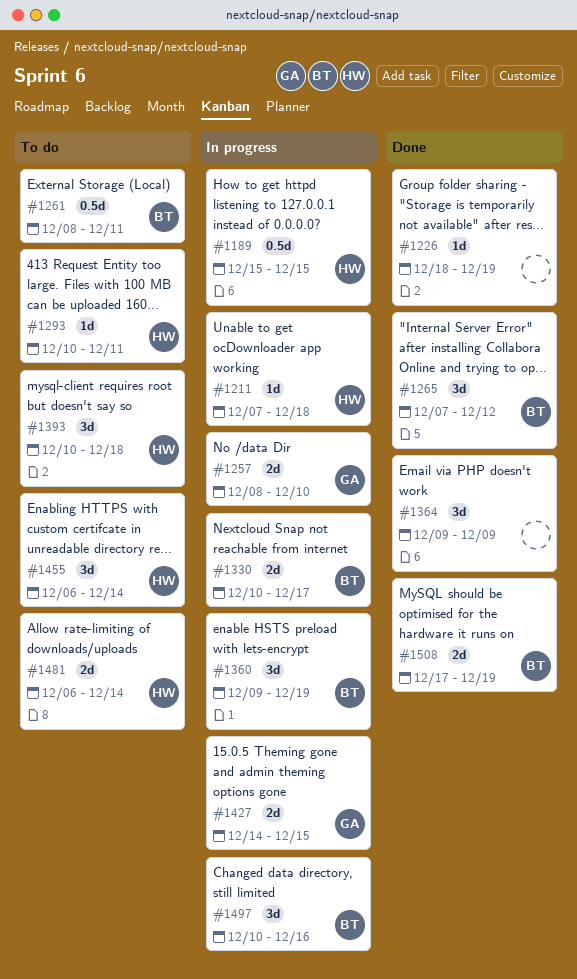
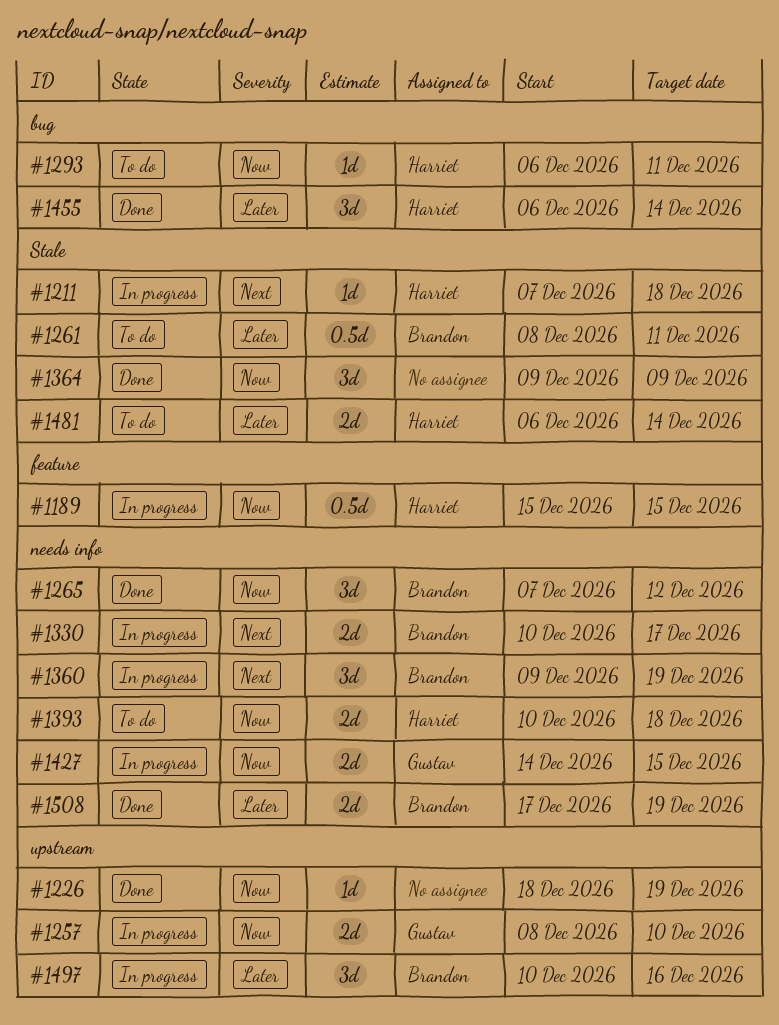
#1293, start: Dec 10 -> Dec 6
#1393, estimate: 3d -> 2d
#1455, status: To do -> Done

